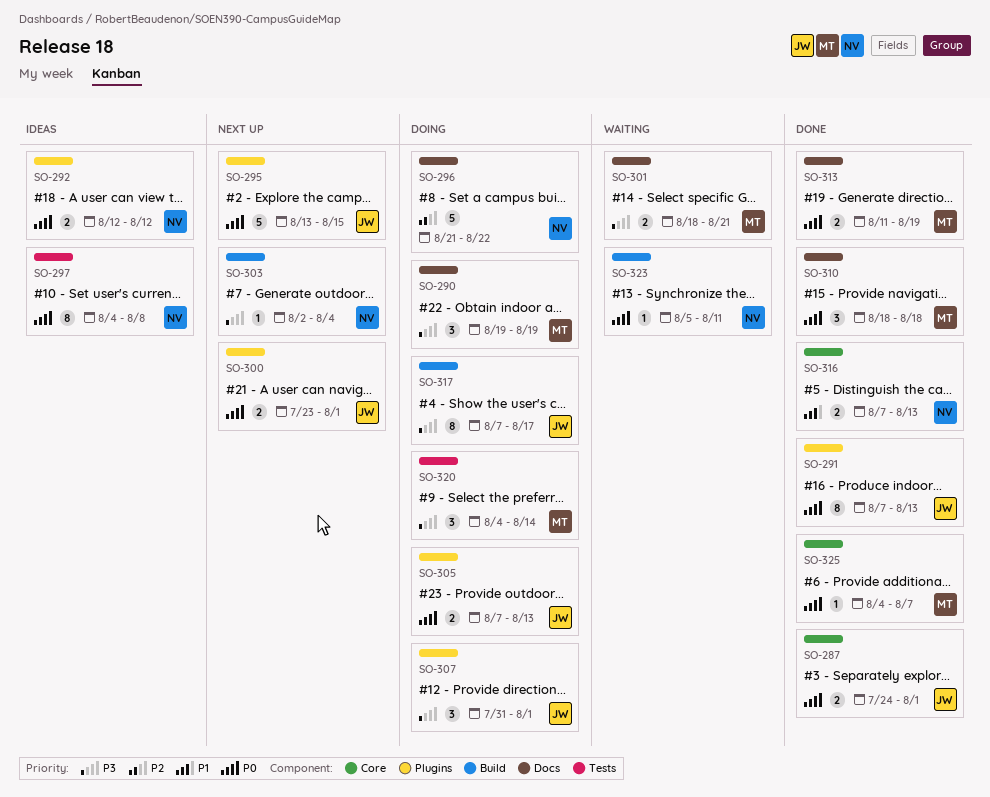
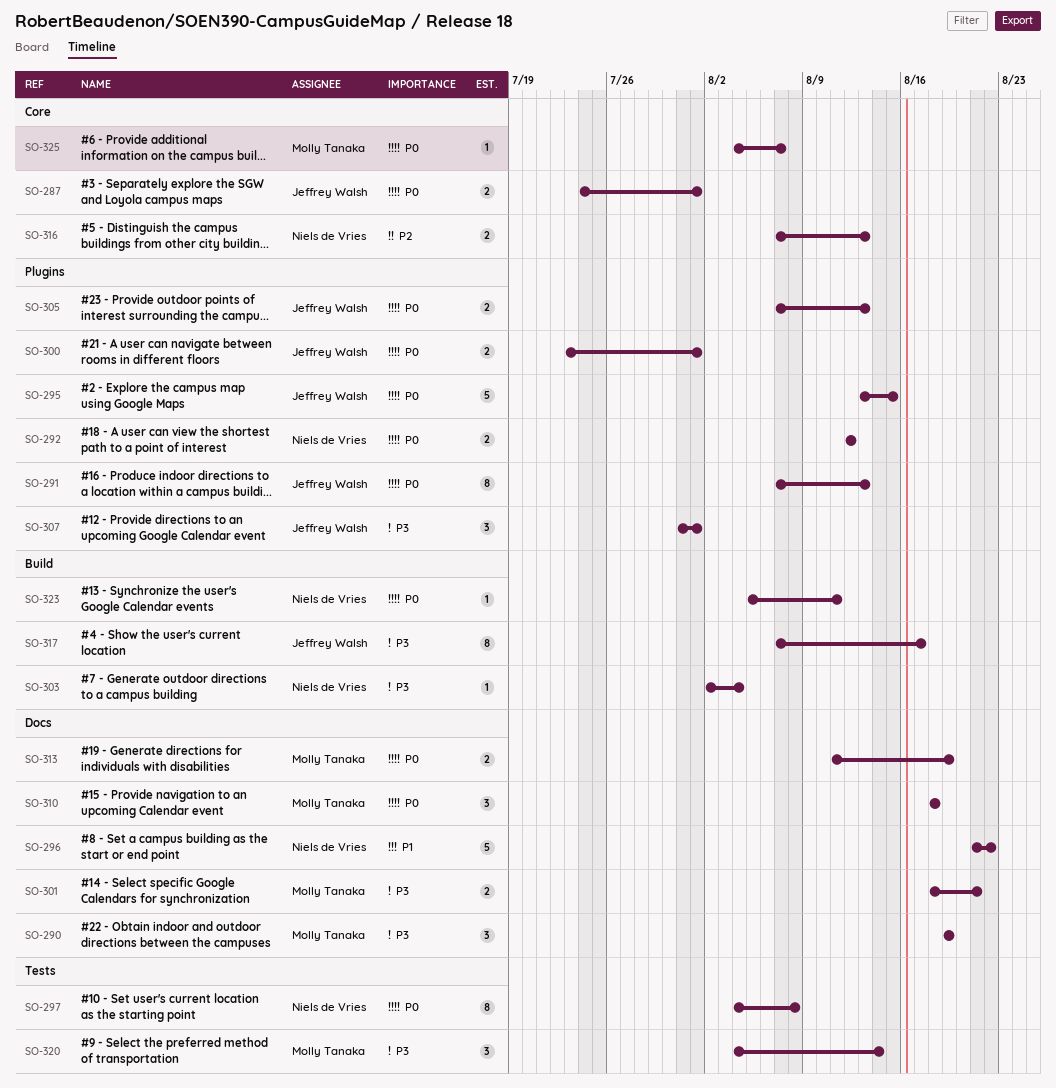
SO-296, priority: P2 -> P1
SO-316, priority: P1 -> P2

